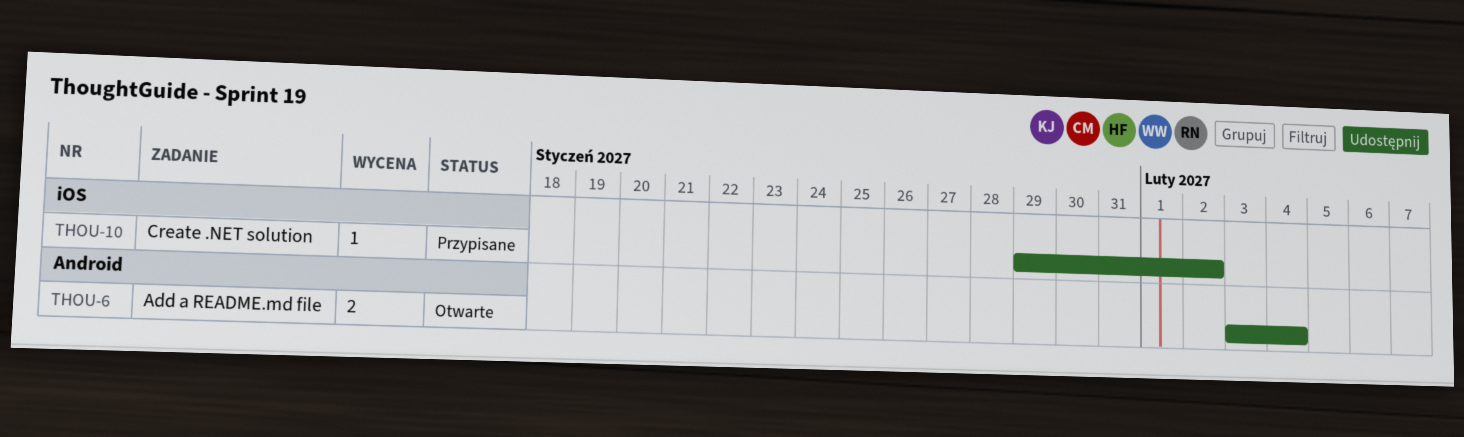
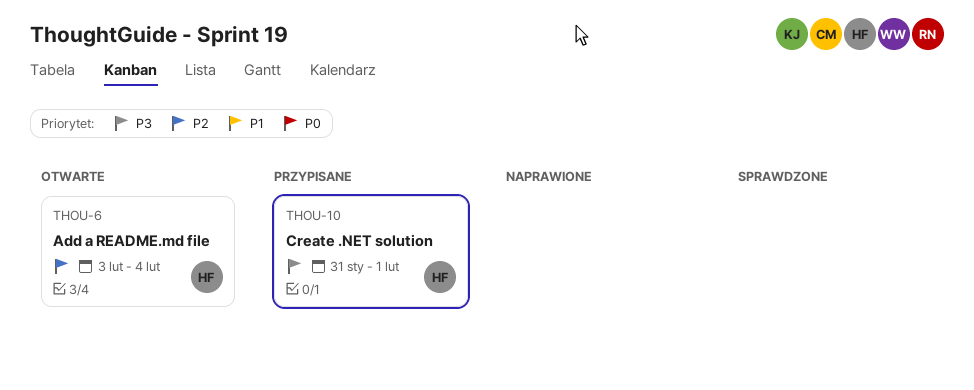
THOU-10, start: Jan 29 -> Jan 31
THOU-10, due: Feb 2 -> Feb 1

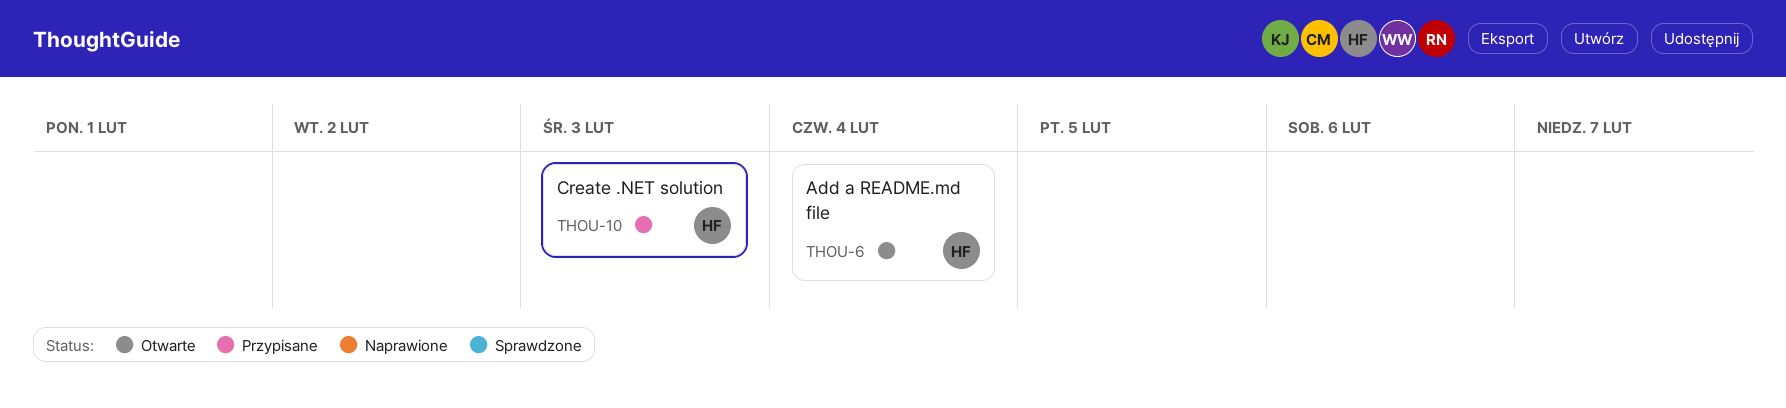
THOU-10, due: Feb 1 -> Feb 3

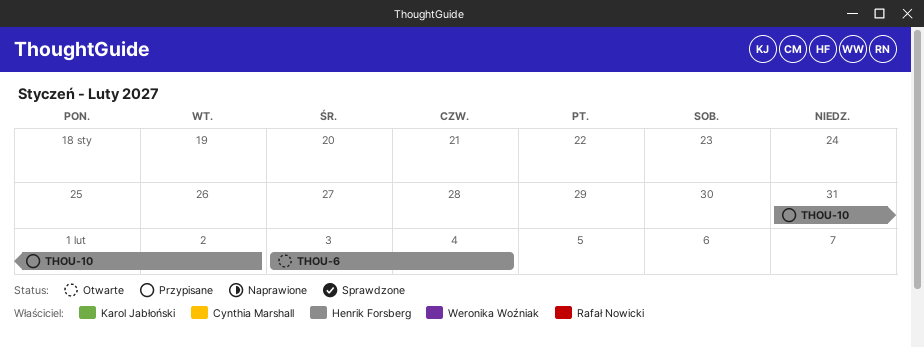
THOU-10, due: Feb 3 -> Feb 2

